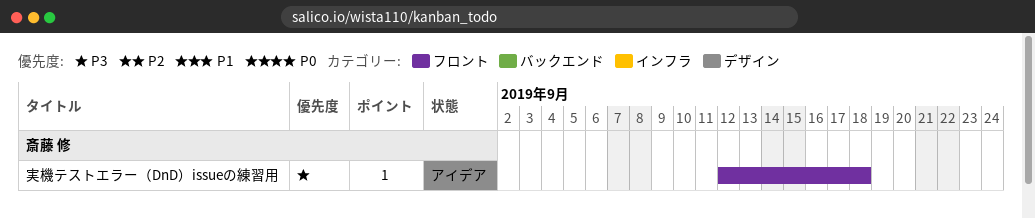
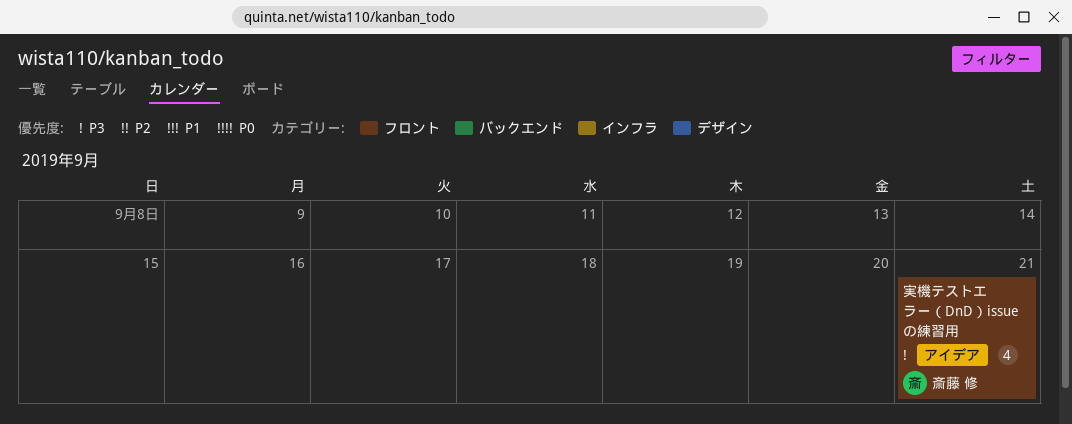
実機テストエラー（DnD）issueの練習用, estimate: 1 -> 4
実機テストエラー（DnD）issueの練習用, due: Sep 18 -> Sep 21

